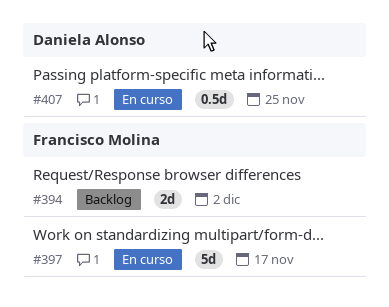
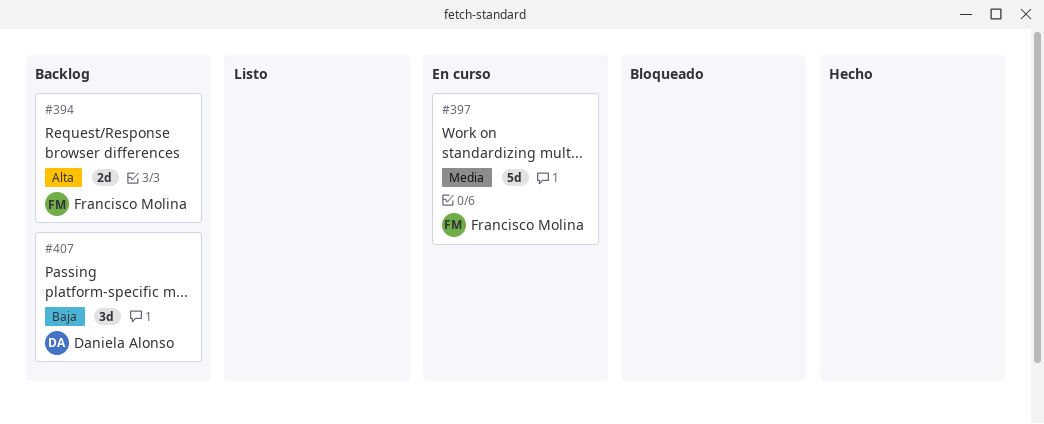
#407, status: En curso -> Backlog
#407, estimate: 0.5d -> 3d

